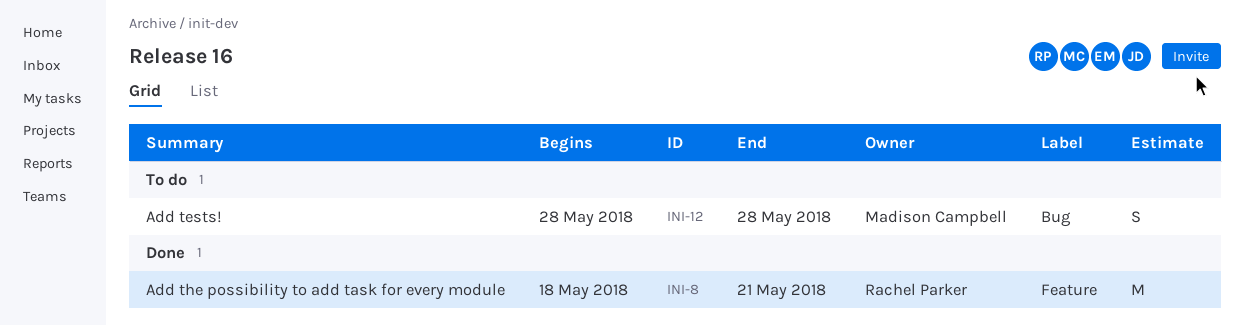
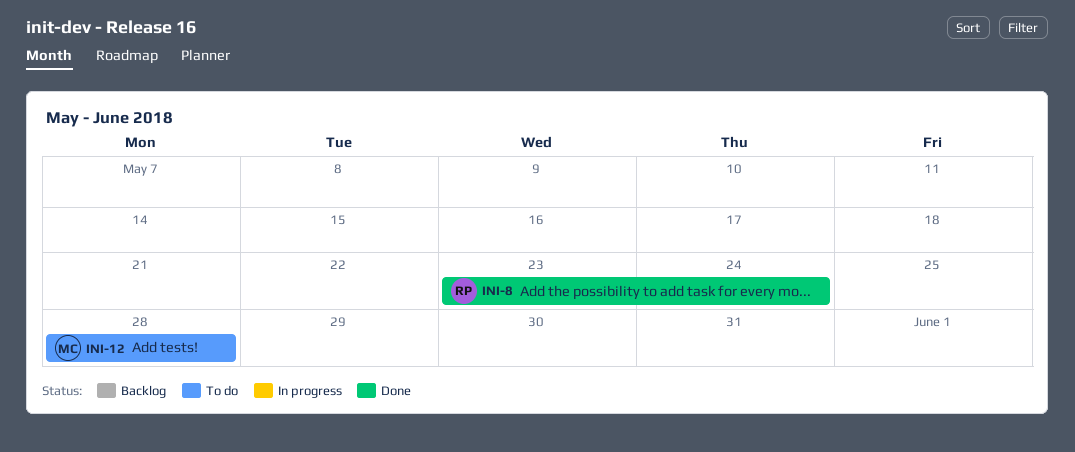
INI-8, start: May 18 -> May 23
INI-8, due: May 21 -> May 24

